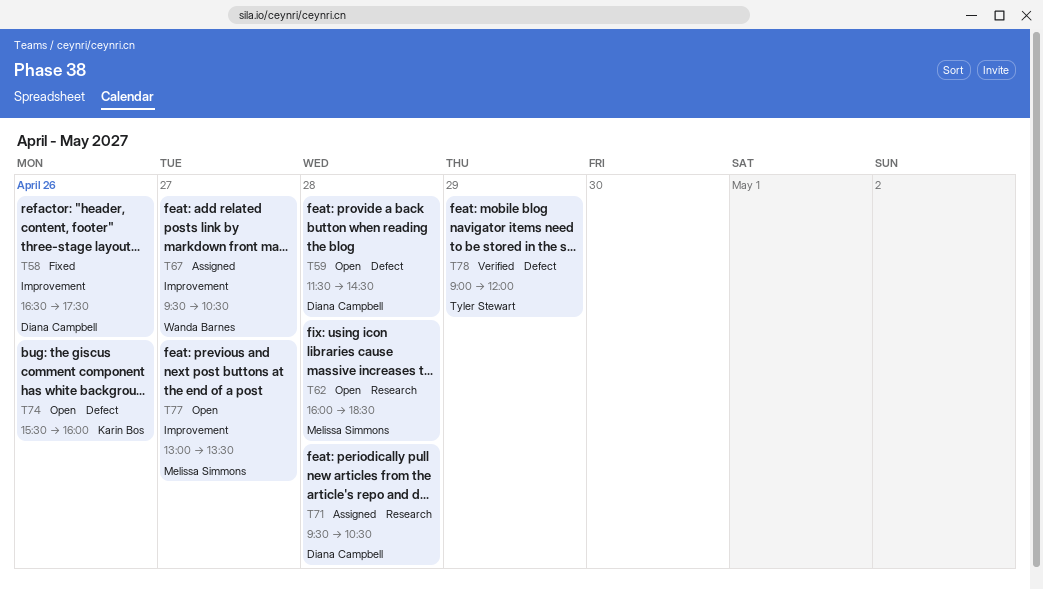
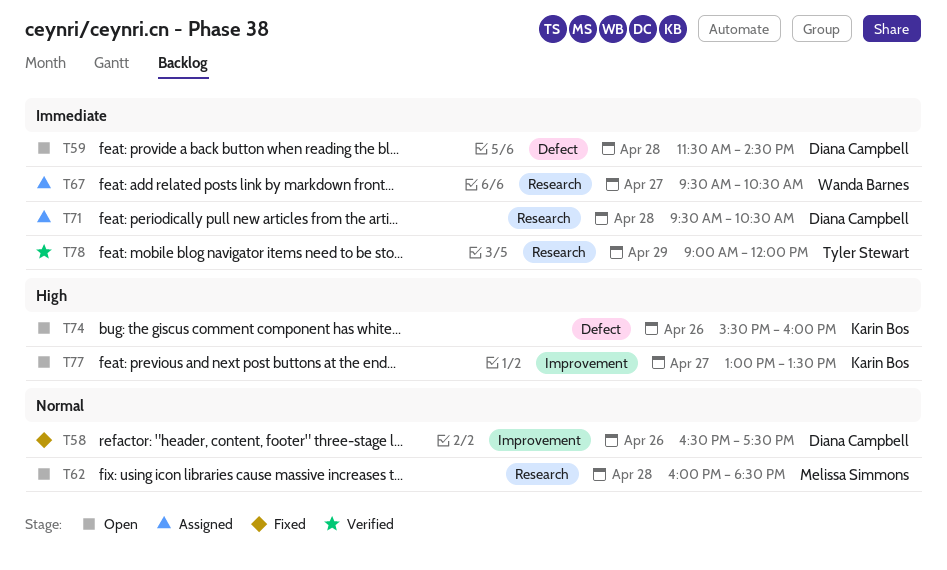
T67, label: Improvement -> Research
T77, owner: Melissa Simmons -> Karin Bos
T78, label: Defect -> Research

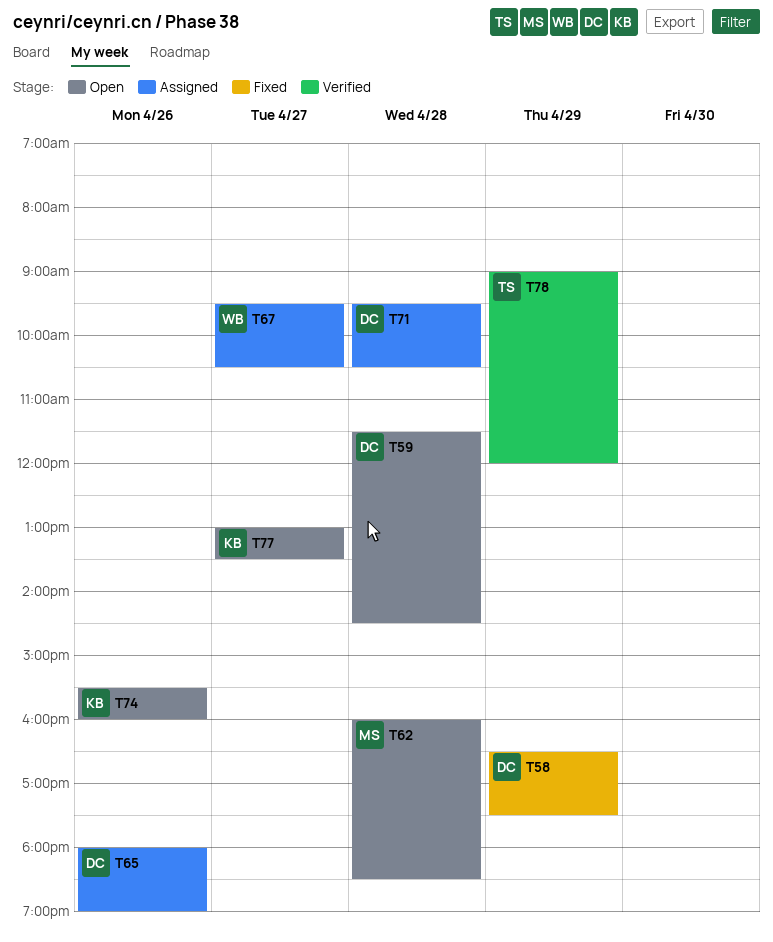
T58, day: Apr 26 -> Apr 29
T65: none -> present

